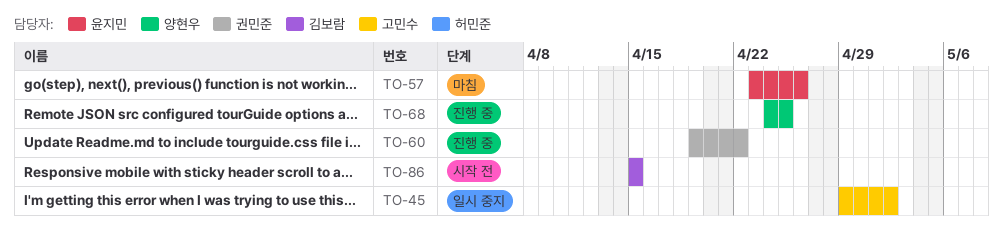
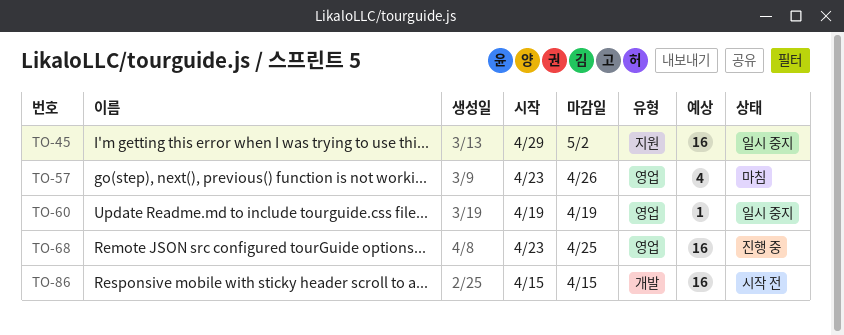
TO-60, status: 진행 중 -> 일시 중지
TO-60, due: Apr 22 -> Apr 19
TO-68, start: Apr 24 -> Apr 23

